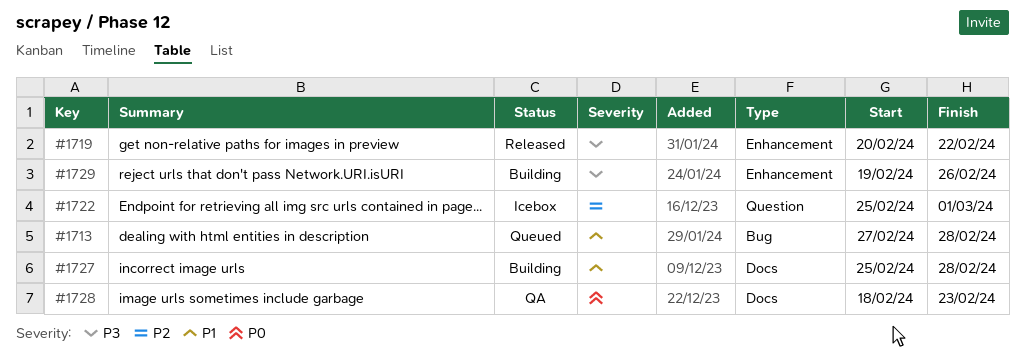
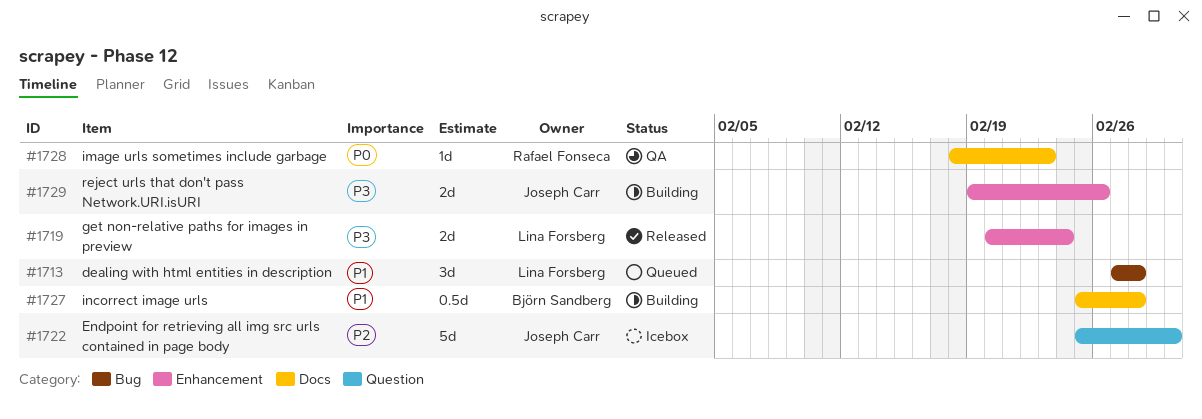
#1719, due: Feb 22 -> Feb 24

